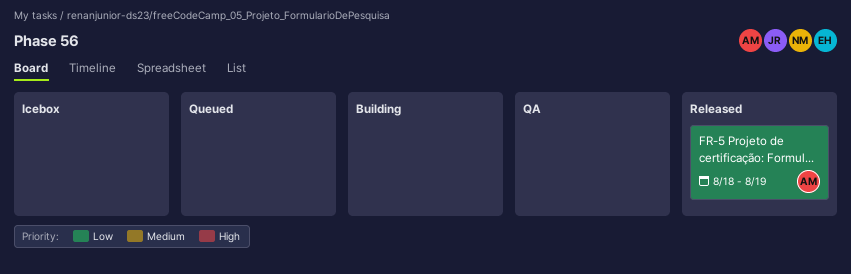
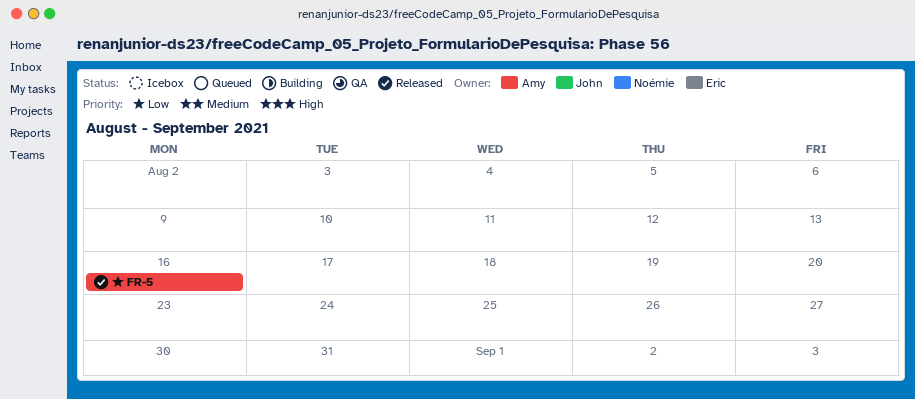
FR-5, start: Aug 18 -> Aug 16
FR-5, due: Aug 19 -> Aug 16

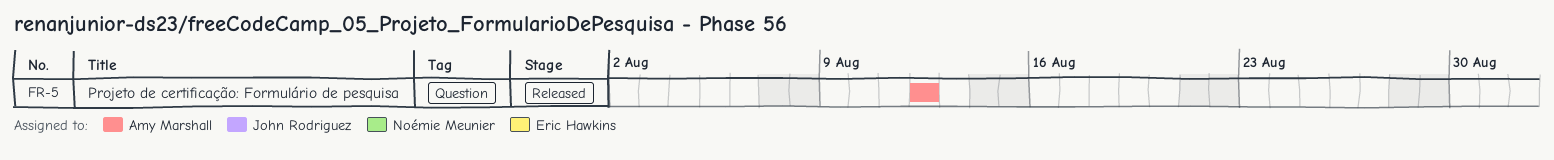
FR-5, start: Aug 16 -> Aug 12
FR-5, due: Aug 16 -> Aug 12

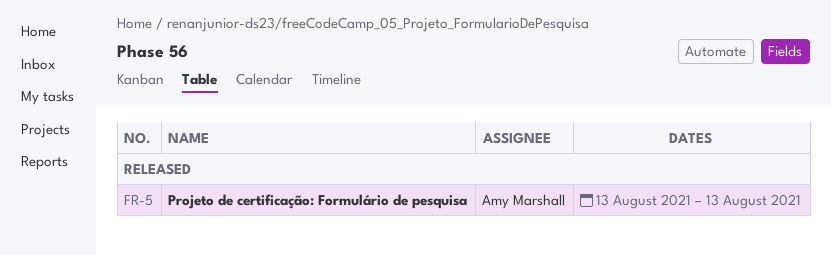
FR-5, start: Aug 12 -> Aug 13
FR-5, due: Aug 12 -> Aug 13

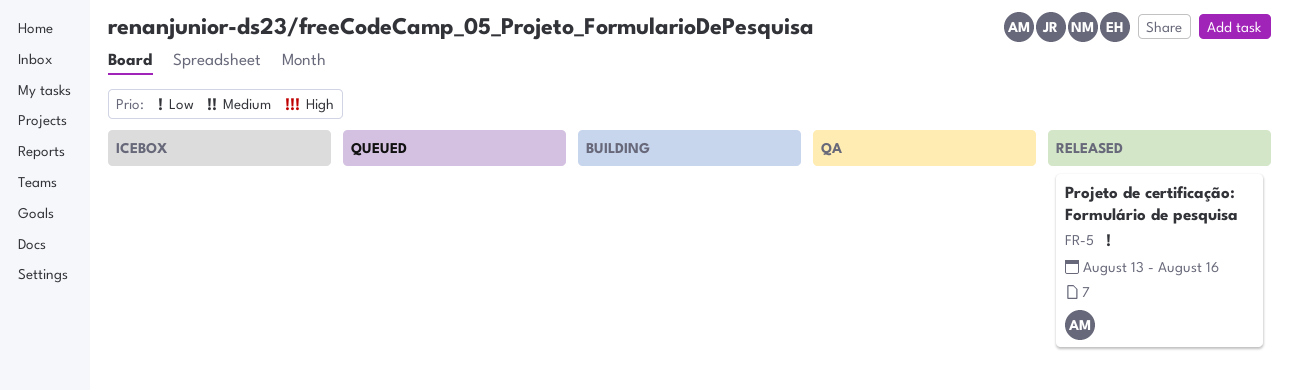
FR-5, due: Aug 13 -> Aug 16

